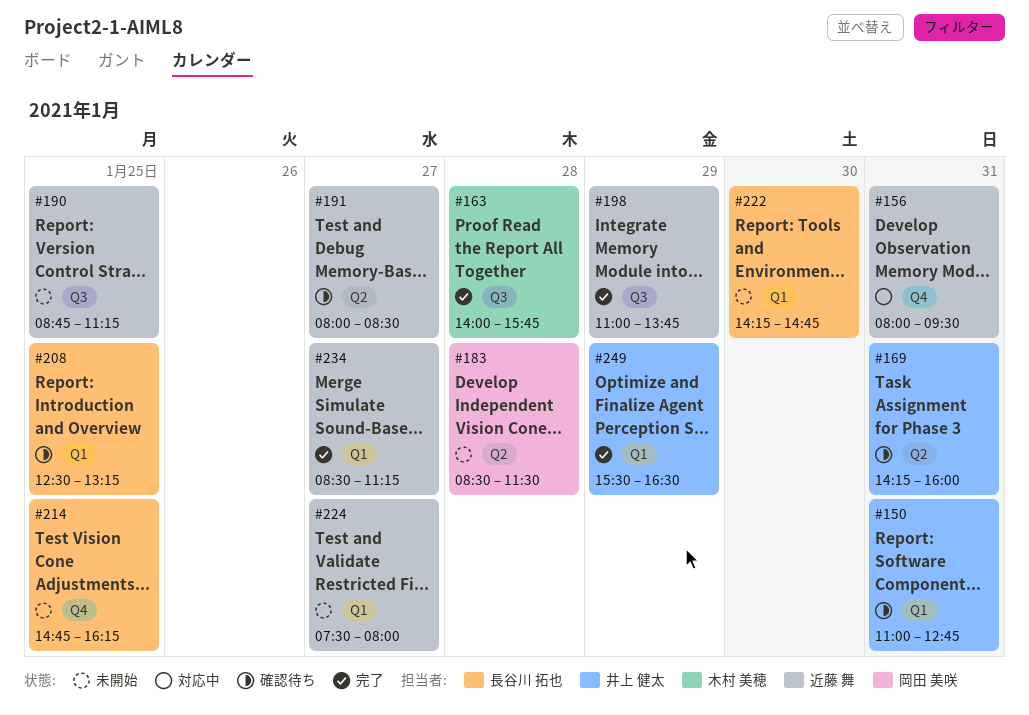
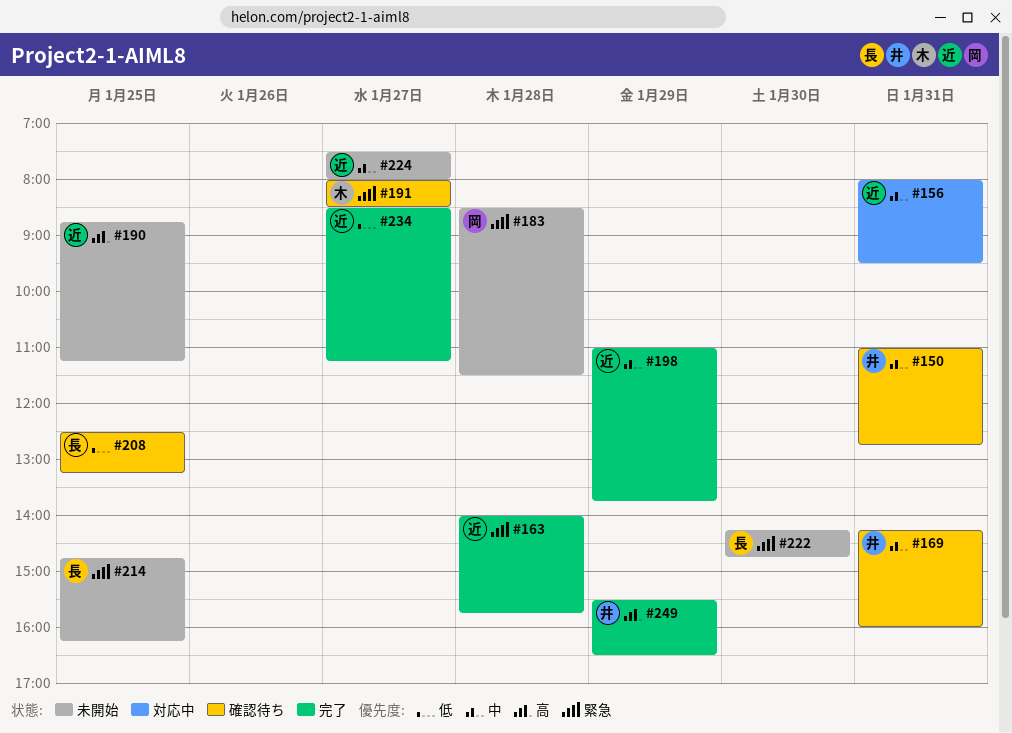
#163, owner: 木村 美穂 -> 近藤 舞
#191, owner: 近藤 舞 -> 木村 美穂

